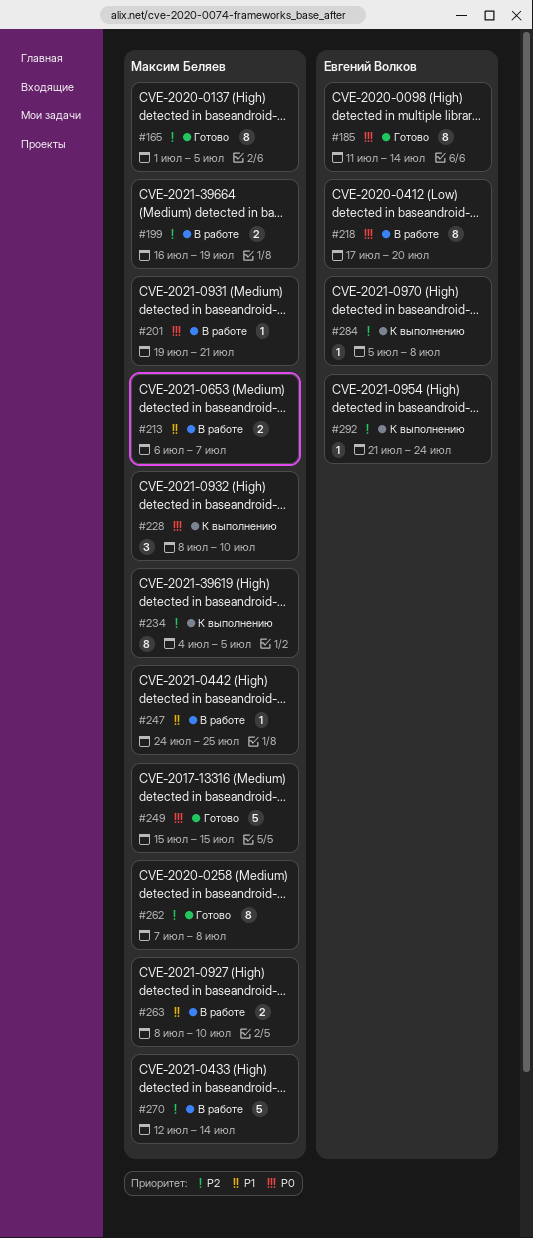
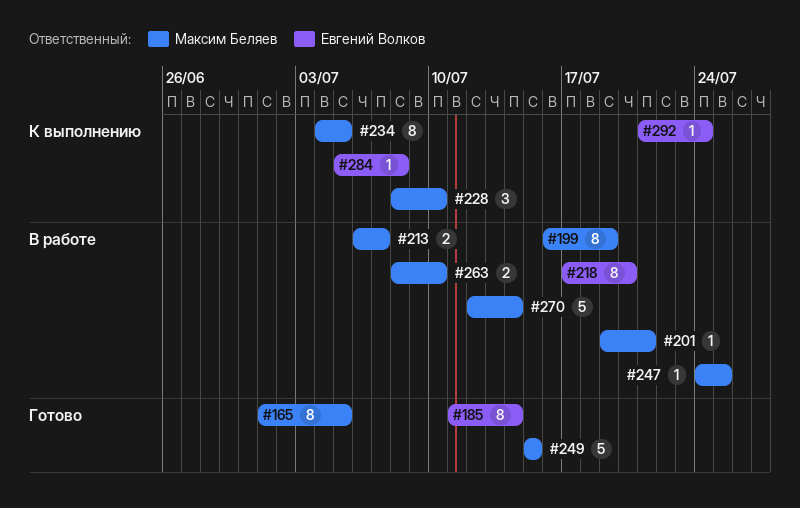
#199, estimate: 2 -> 8
#262: present -> none

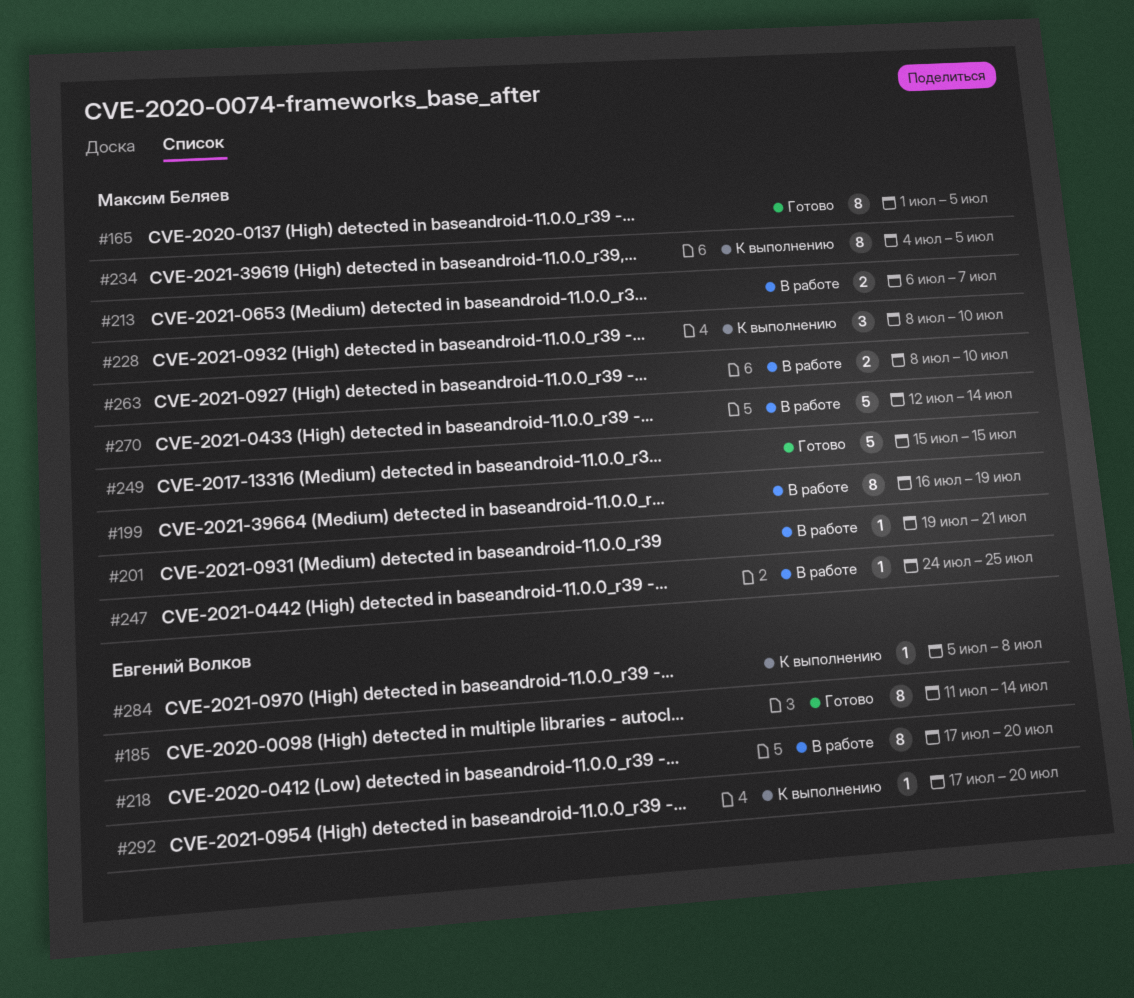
#292, start: Jul 21 -> Jul 17
#292, due: Jul 24 -> Jul 20

